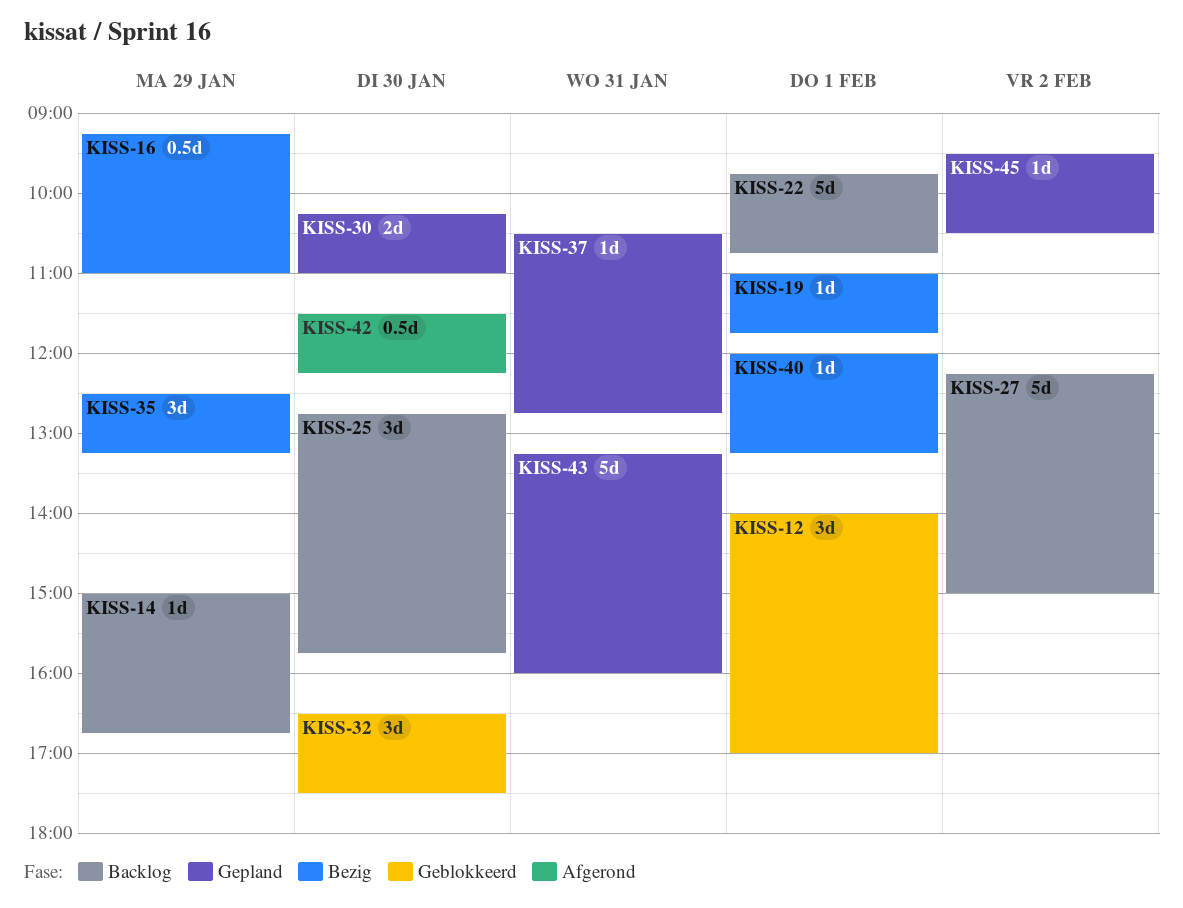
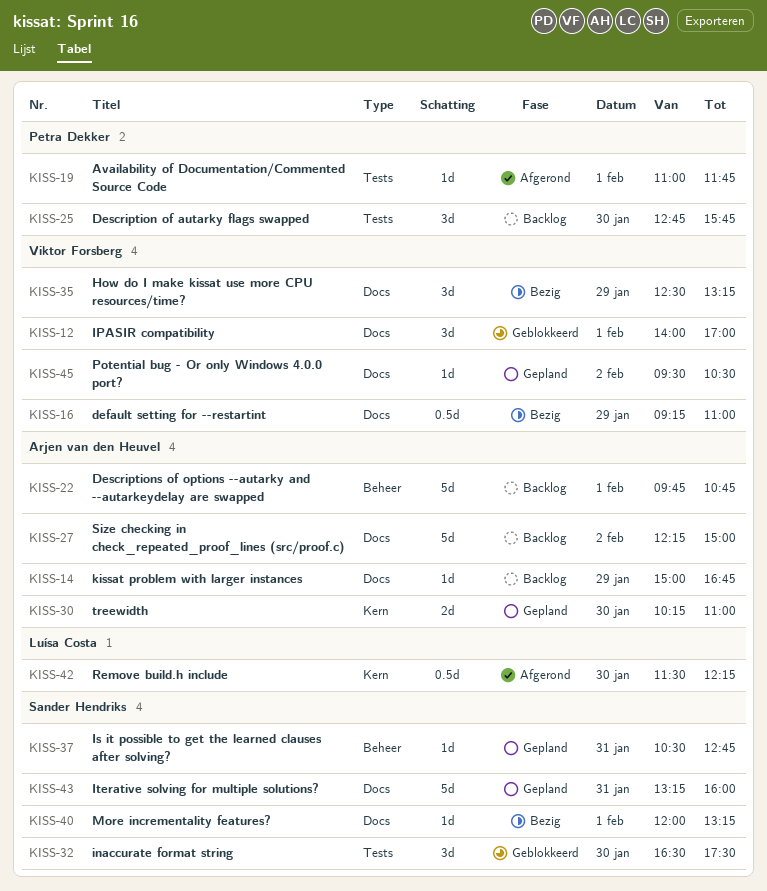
KISS-19, status: Bezig -> Afgerond

